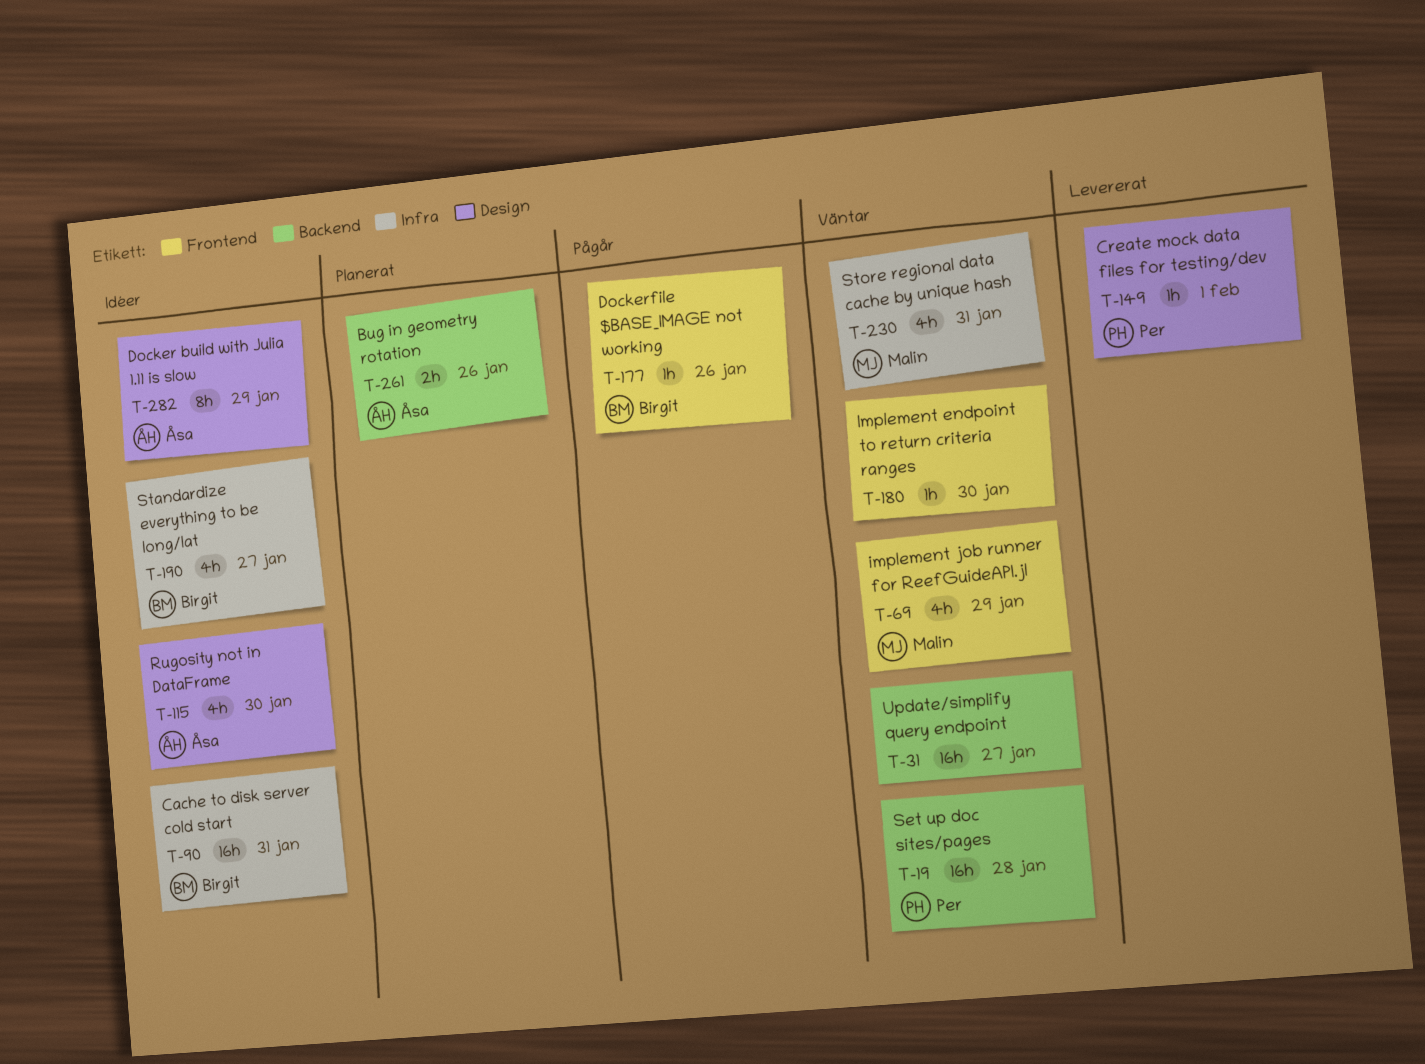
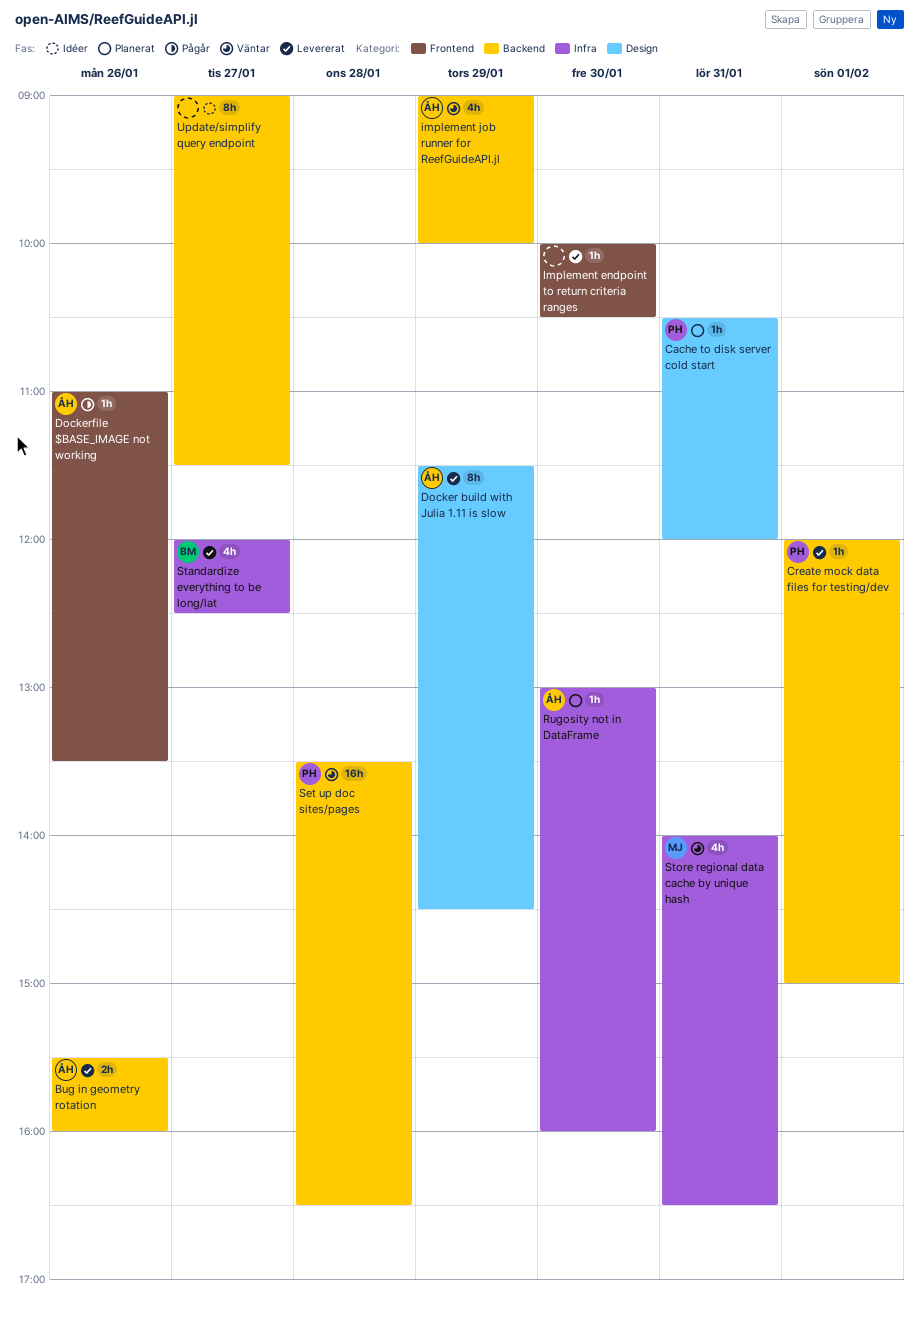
Bug in geometry rotation, status: Planerat -> Levererat
Cache to disk server cold start, status: Idéer -> Planerat
Cache to disk server cold start, owner: Birgit -> Per
Cache to disk server cold start, label: Infra -> Design
Cache to disk server cold start, estimate: 16h -> 1h
Create mock data files for testing/dev, label: Design -> Backend
Docker build with Julia 1.11 is slow, status: Idéer -> Levererat
Dockerfile $BASE_IMAGE not working, owner: Birgit -> Åsa
Implement endpoint to return criteria ranges, status: Väntar -> Levererat
implement job runner for ReefGuideAPI.jl, owner: Malin -> Åsa
implement job runner for ReefGuideAPI.jl, label: Frontend -> Backend
Rugosity not in DataFrame, status: Idéer -> Planerat
Rugosity not in DataFrame, label: Design -> Infra
Rugosity not in DataFrame, estimate: 4h -> 1h
Standardize everything to be long/lat, status: Idéer -> Levererat
Update/simplify query endpoint, status: Väntar -> Idéer
Update/simplify query endpoint, estimate: 16h -> 8h

